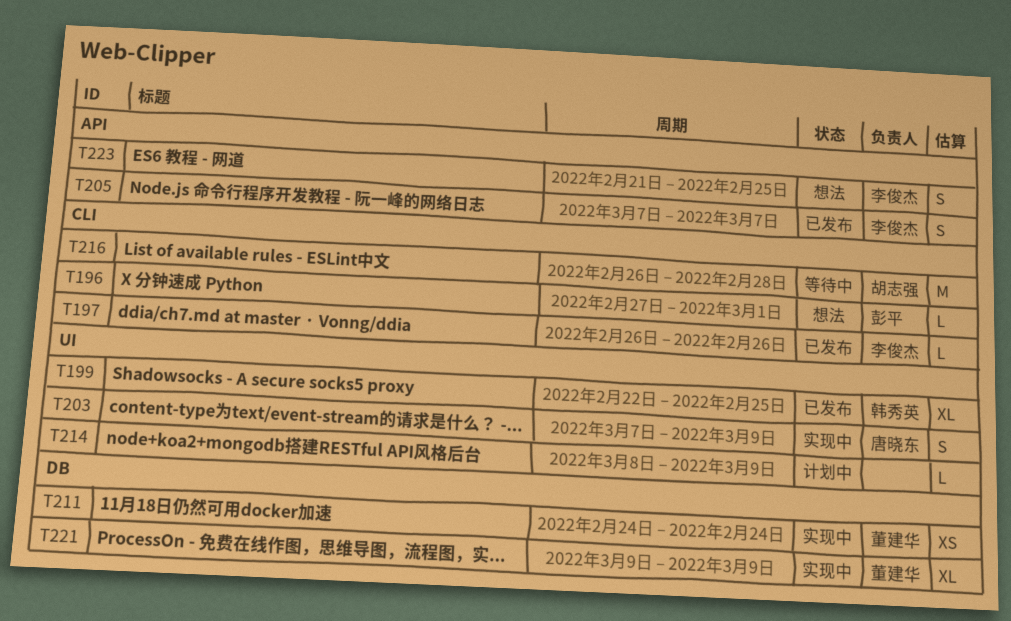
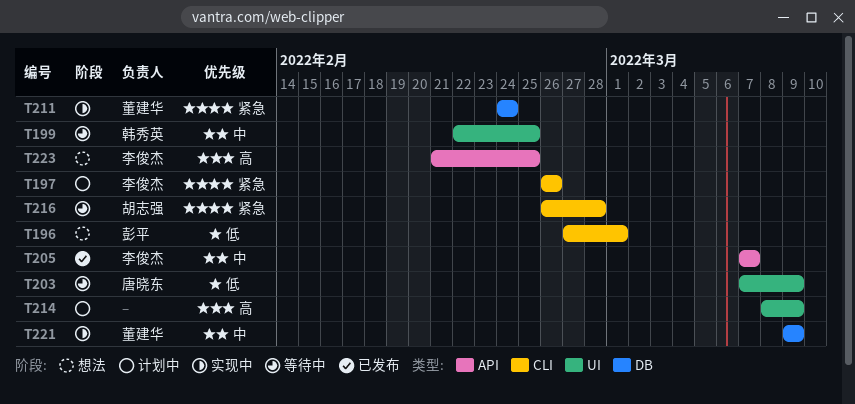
T197, status: 已发布 -> 计划中
T199, status: 已发布 -> 等待中
T203, status: 实现中 -> 等待中

